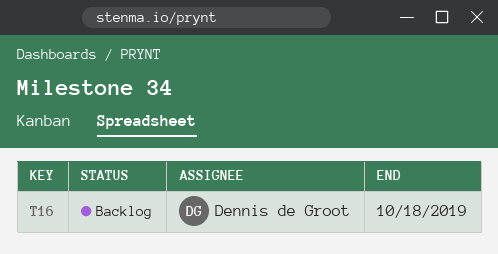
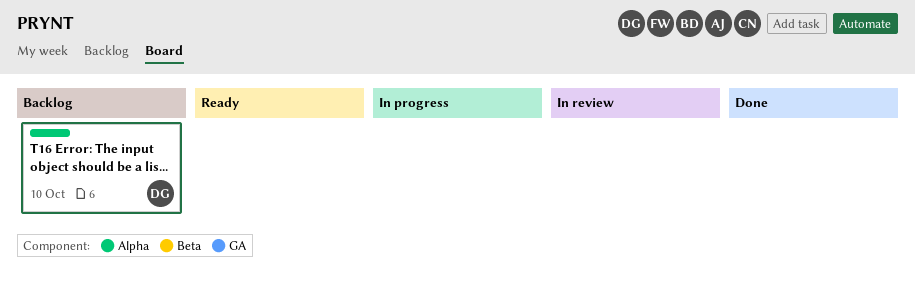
T16, due: Oct 18 -> Oct 10

